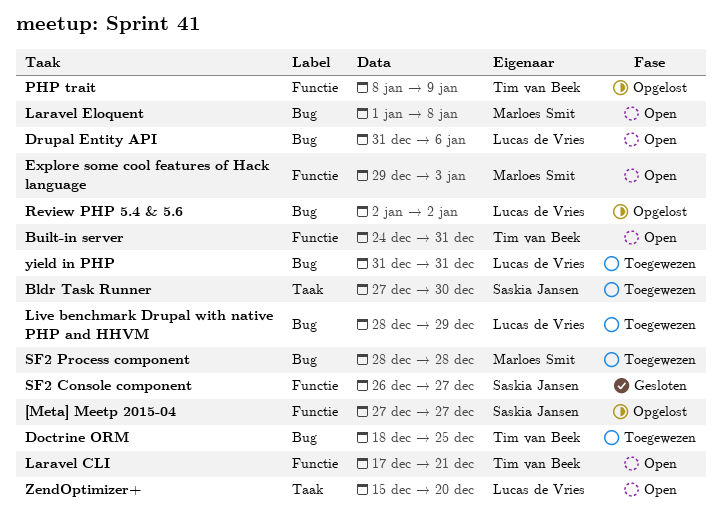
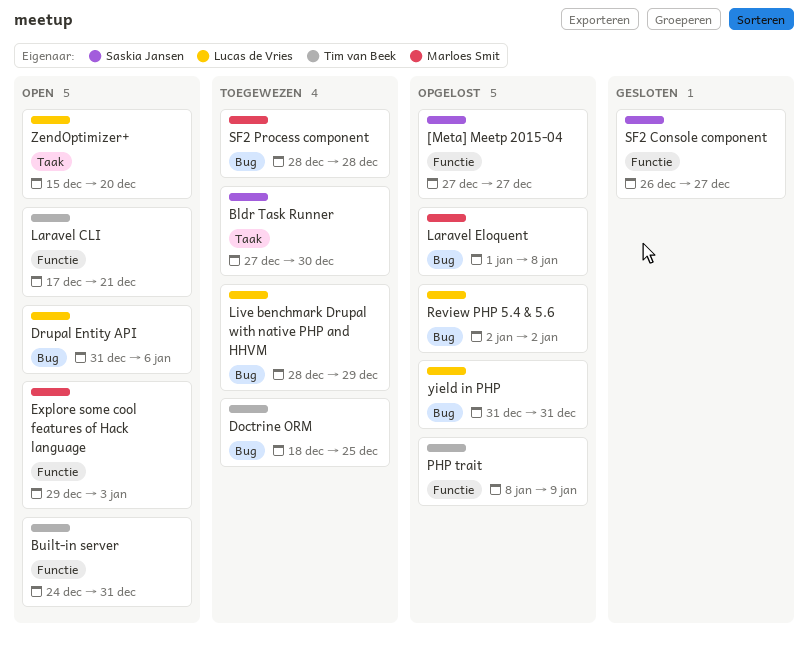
Laravel Eloquent, status: Open -> Opgelost
yield in PHP, status: Toegewezen -> Opgelost

